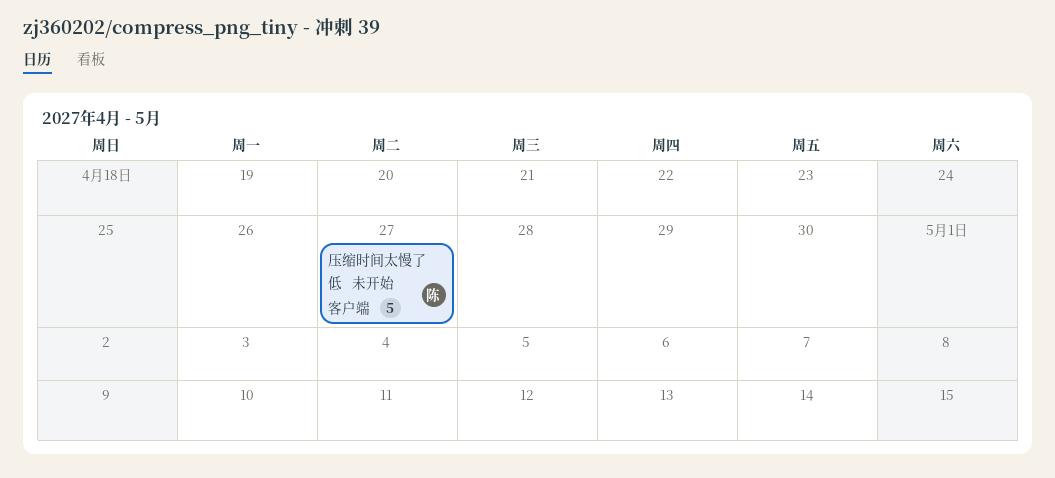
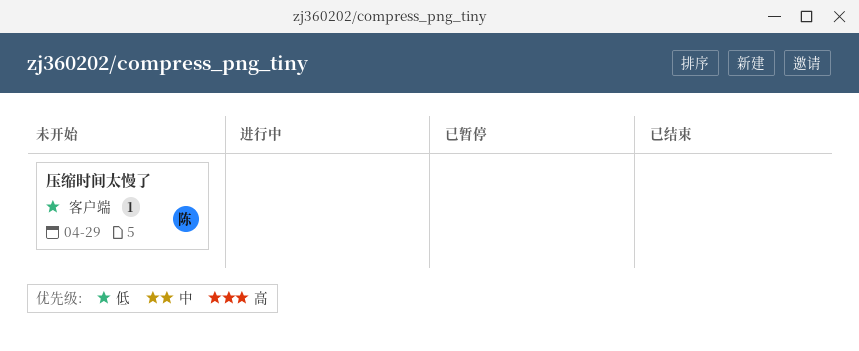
压缩时间太慢了, estimate: 5 -> 1
压缩时间太慢了, due: Apr 27 -> Apr 29

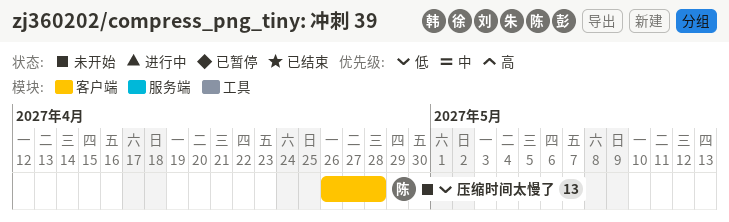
压缩时间太慢了, estimate: 1 -> 13
压缩时间太慢了, due: Apr 29 -> Apr 28

